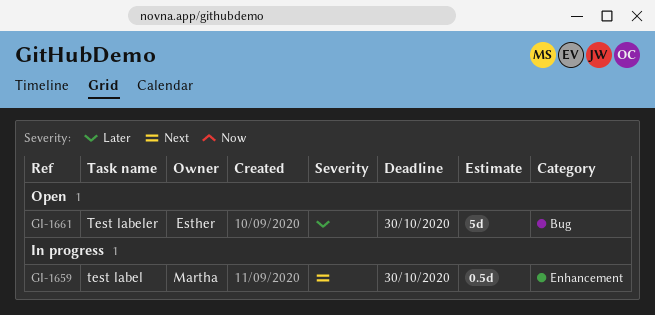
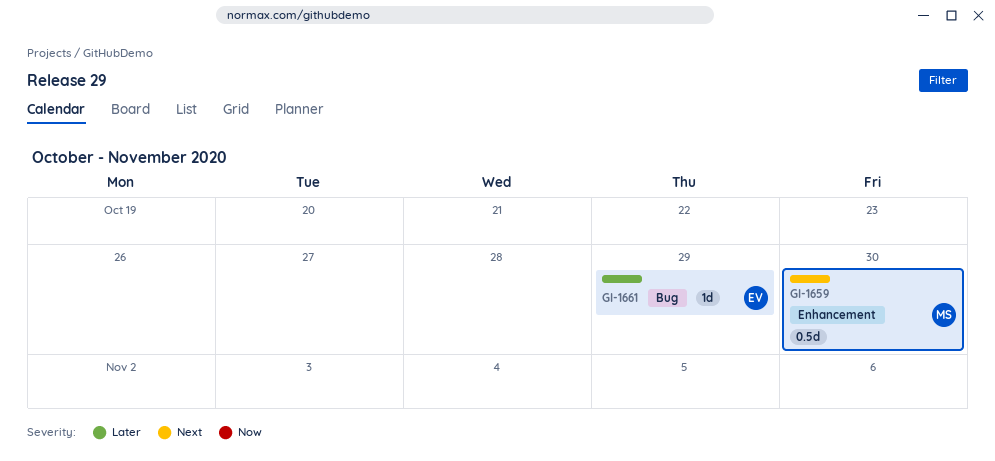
GI-1661, estimate: 5d -> 1d
GI-1661, due: Oct 30 -> Oct 29

